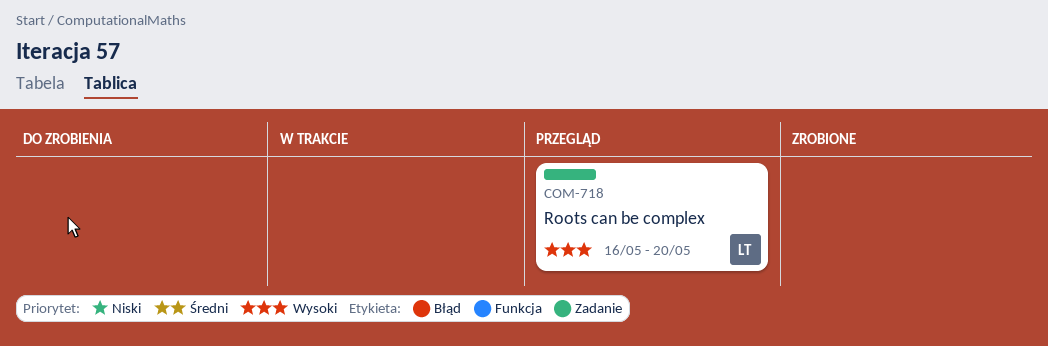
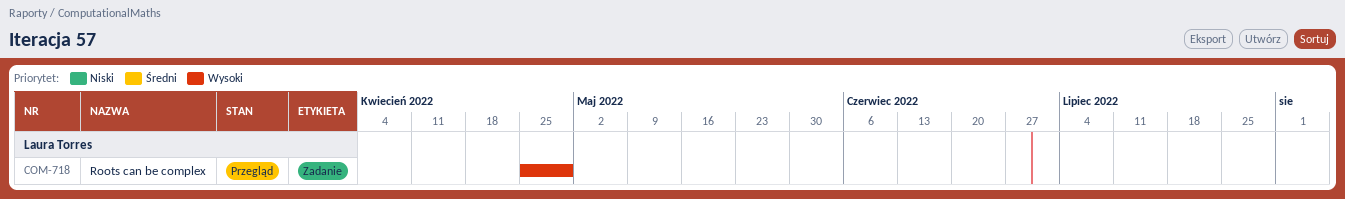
COM-718, start: May 16 -> Apr 25
COM-718, due: May 20 -> Apr 29

